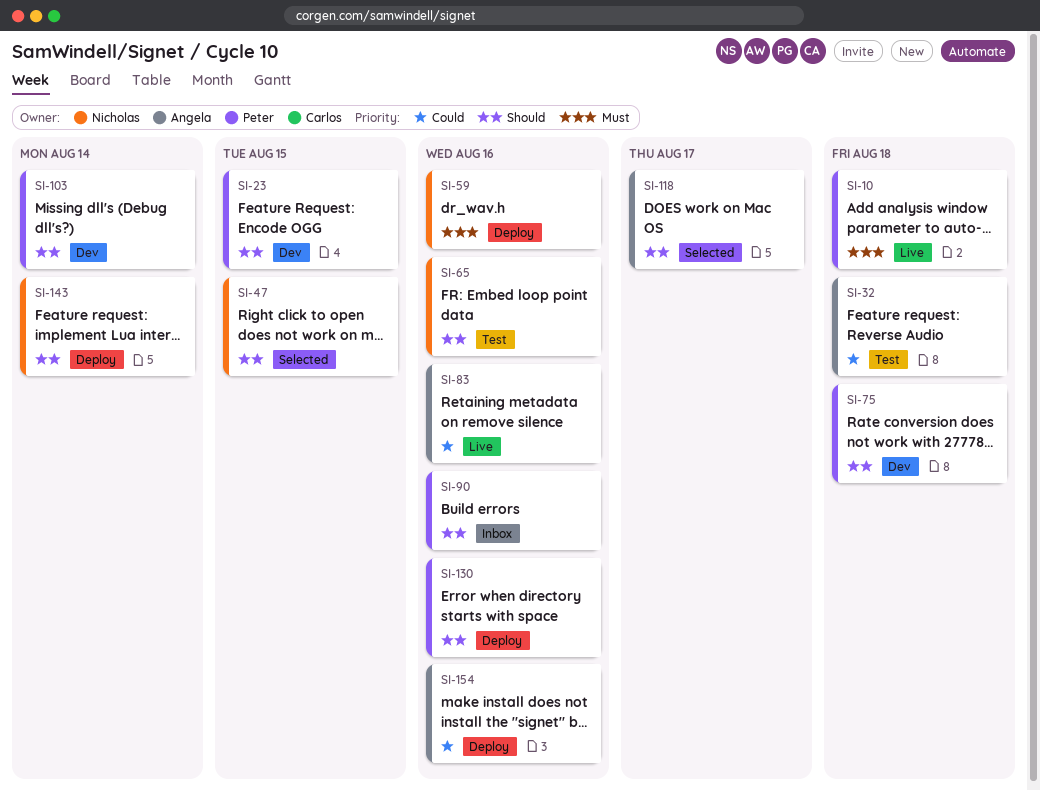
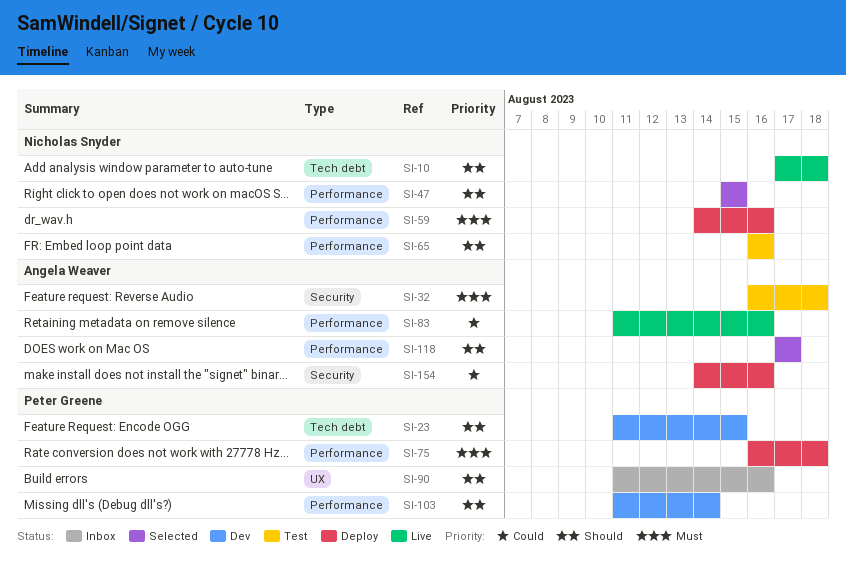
SI-10, owner: Peter Greene -> Nicholas Snyder
SI-10, priority: Must -> Should
SI-32, priority: Could -> Must
SI-75, status: Dev -> Deploy
SI-75, priority: Should -> Must
SI-130: present -> none
SI-143: present -> none

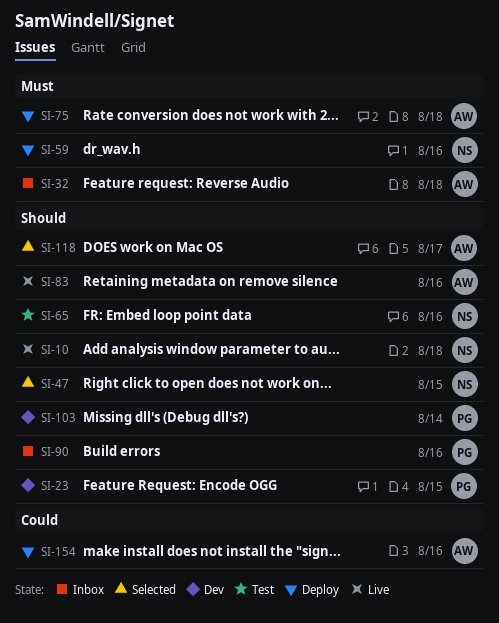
SI-32, status: Test -> Inbox
SI-75, owner: Peter Greene -> Angela Weaver
SI-83, priority: Could -> Should

